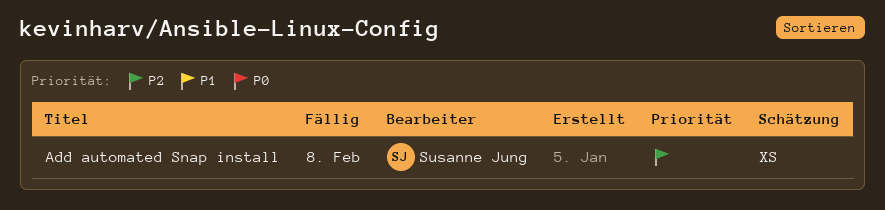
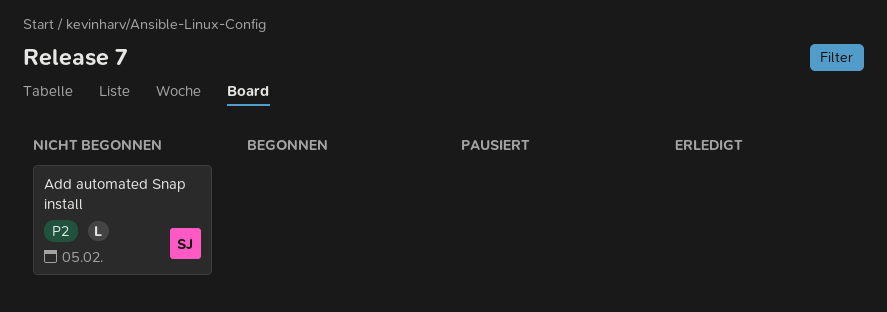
Add automated Snap install, estimate: XS -> L
Add automated Snap install, due: Feb 8 -> Feb 5

